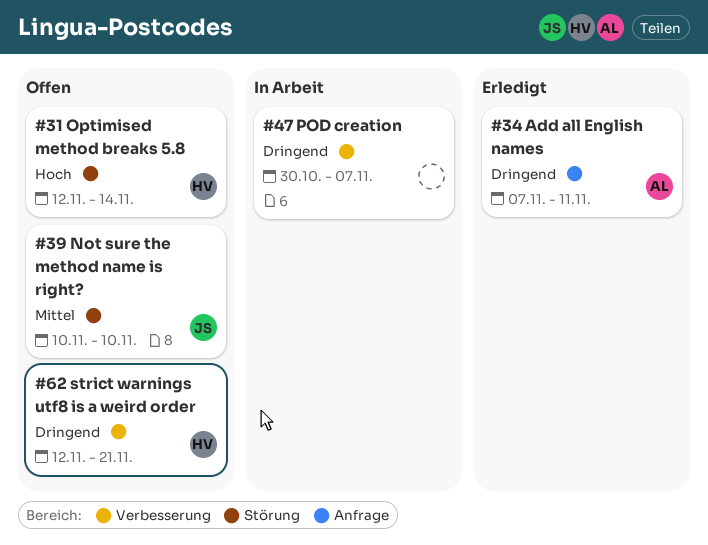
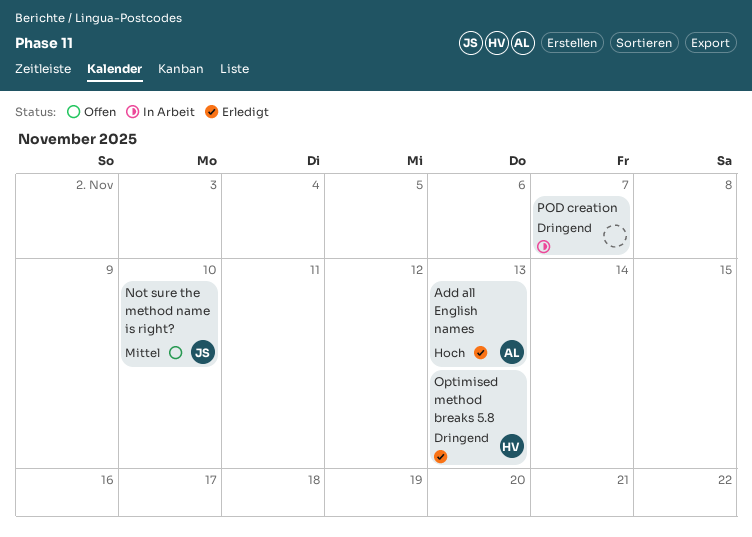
Add all English names, priority: Dringend -> Hoch
Add all English names, due: Nov 11 -> Nov 13
Optimised method breaks 5.8, status: Offen -> Erledigt
Optimised method breaks 5.8, priority: Hoch -> Dringend
Optimised method breaks 5.8, due: Nov 14 -> Nov 13
strict warnings utf8 is a weird order: present -> none

